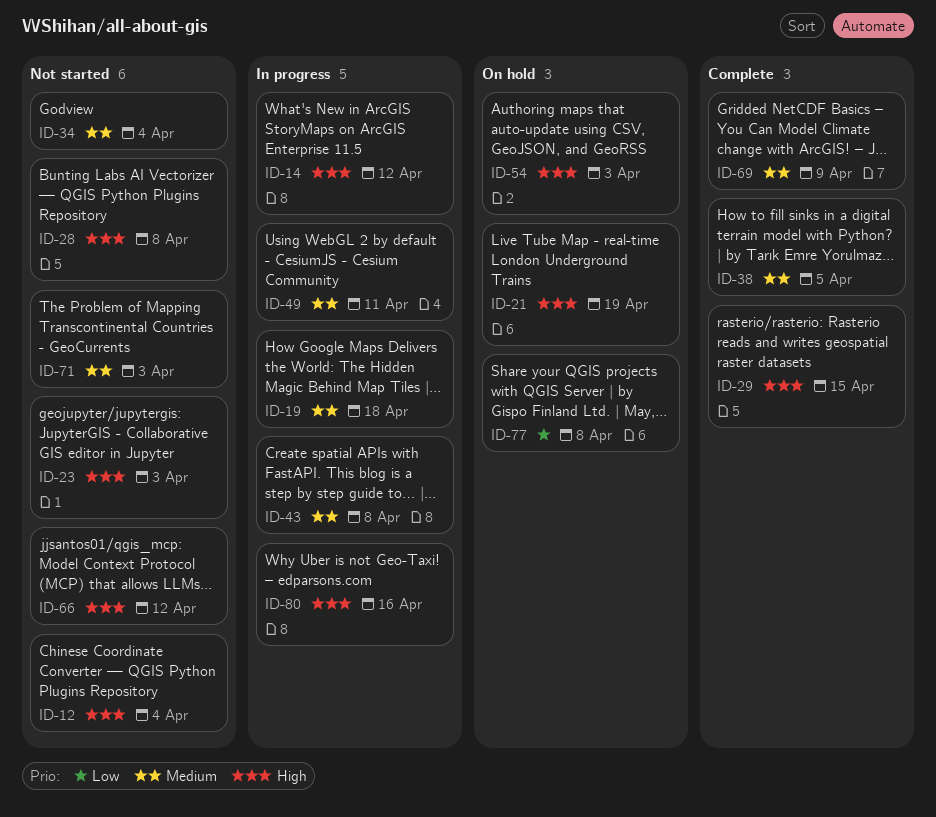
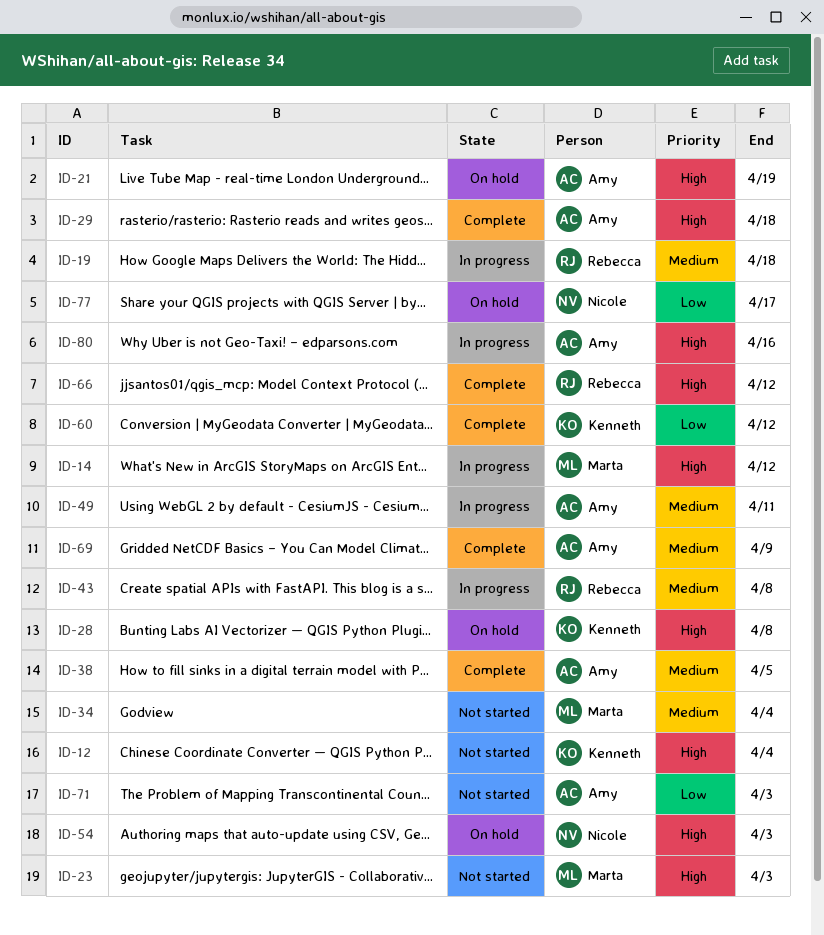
ID-28, status: Not started -> On hold
ID-29, due: Apr 15 -> Apr 18
ID-60: none -> present
ID-66, status: Not started -> Complete
ID-71, priority: Medium -> Low
ID-77, due: Apr 8 -> Apr 17

